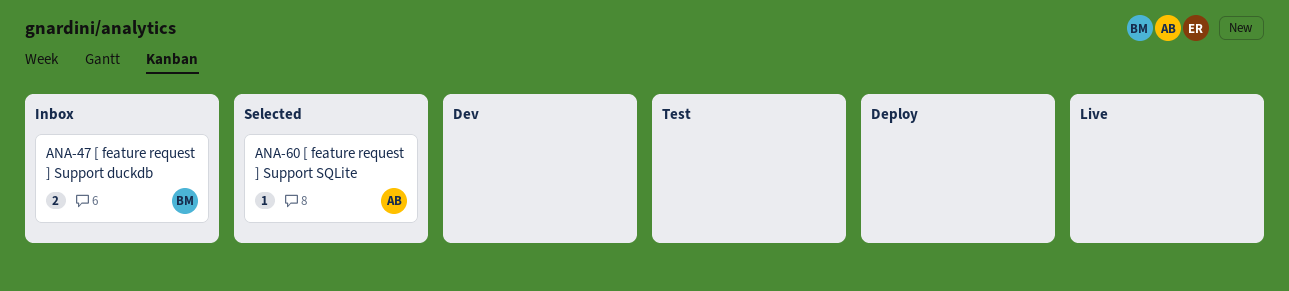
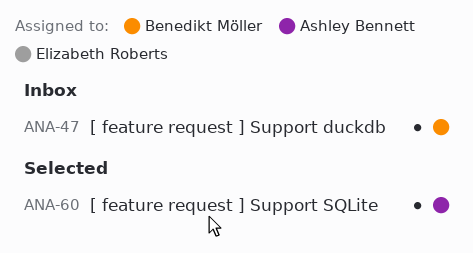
ANA-47, estimate: 2 -> 1

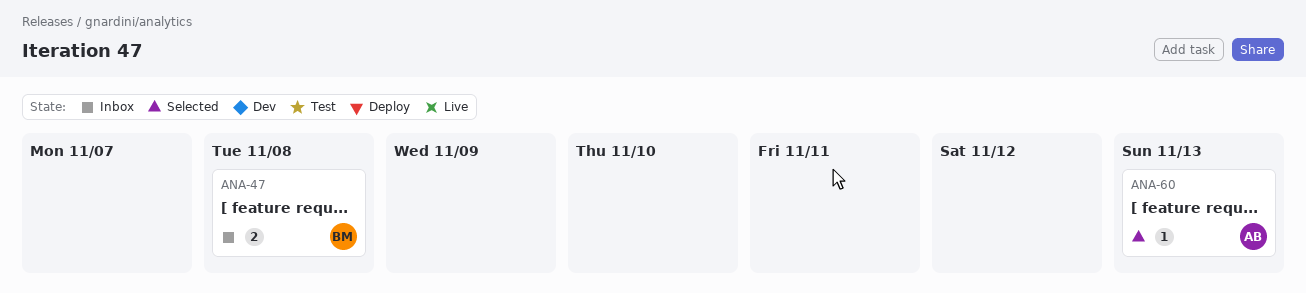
ANA-47, estimate: 1 -> 2

